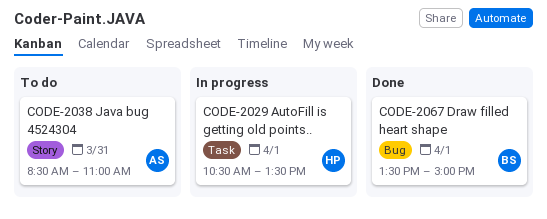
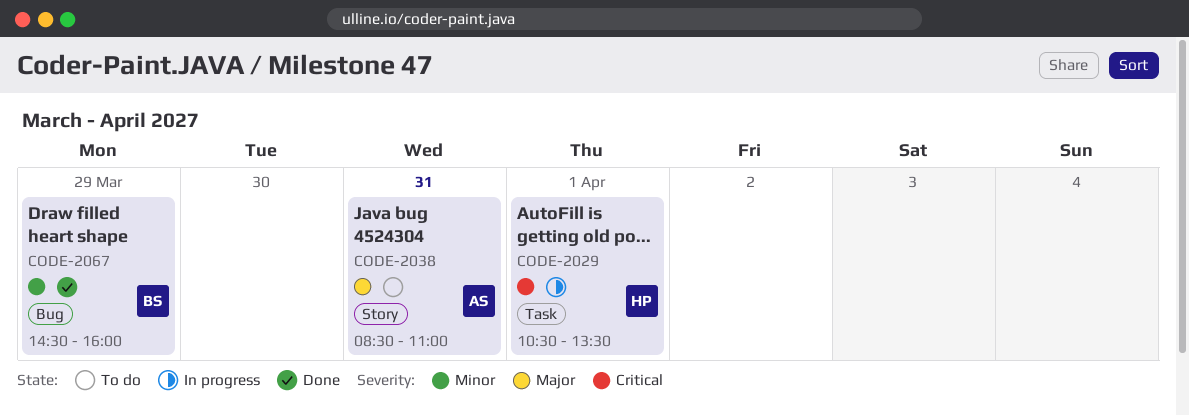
CODE-2067, day: Apr 1 -> Mar 29
CODE-2067, begins: 13:30 -> 14:30
CODE-2067, ends: 15:00 -> 16:00

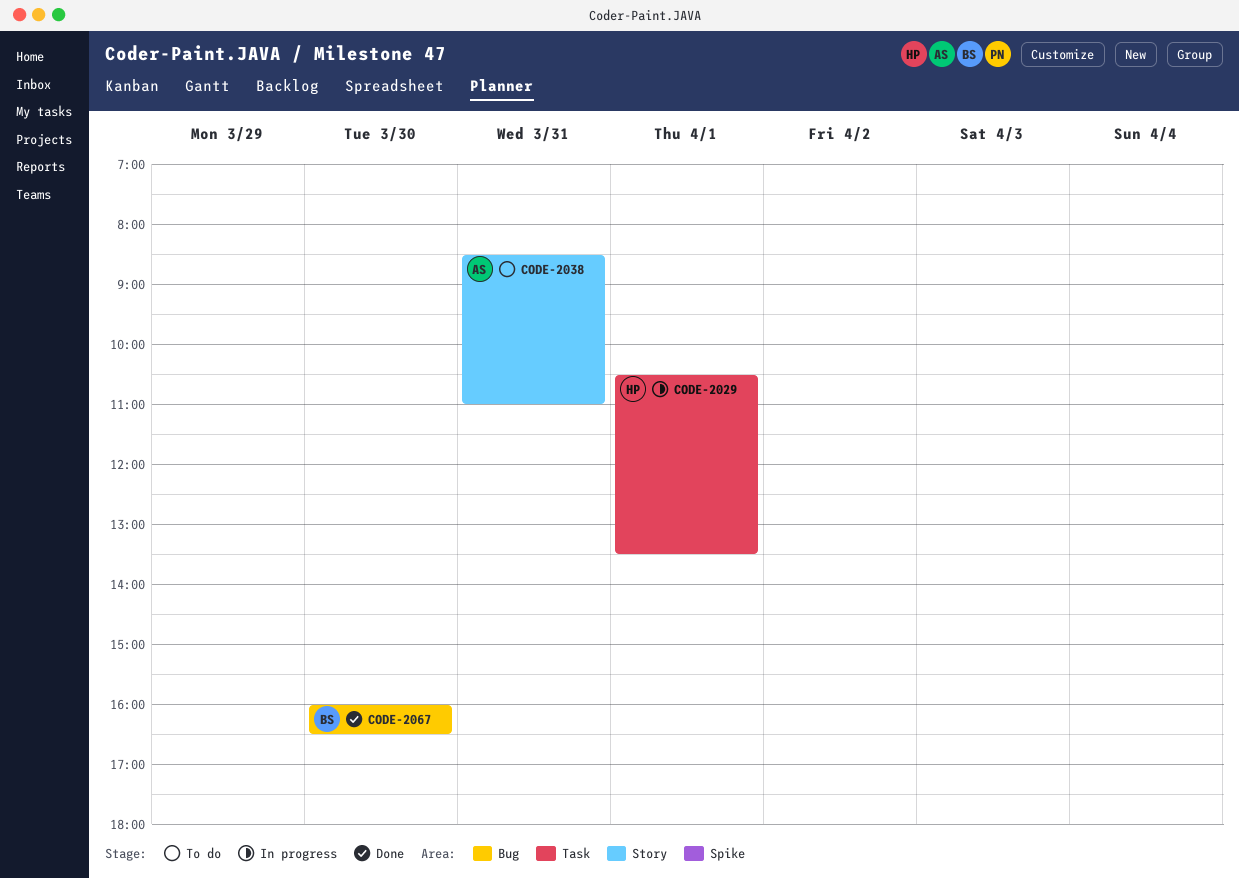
CODE-2067, day: Mar 29 -> Mar 30
CODE-2067, begins: 14:30 -> 16:00
CODE-2067, ends: 16:00 -> 16:30

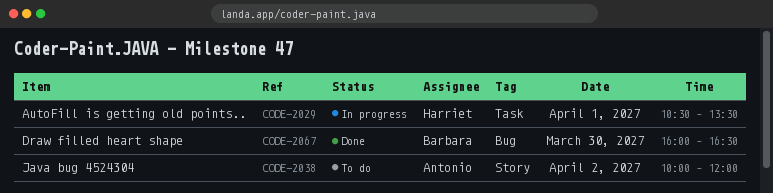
CODE-2038, day: Mar 31 -> Apr 2
CODE-2038, begins: 08:30 -> 10:00
CODE-2038, ends: 11:00 -> 12:00

